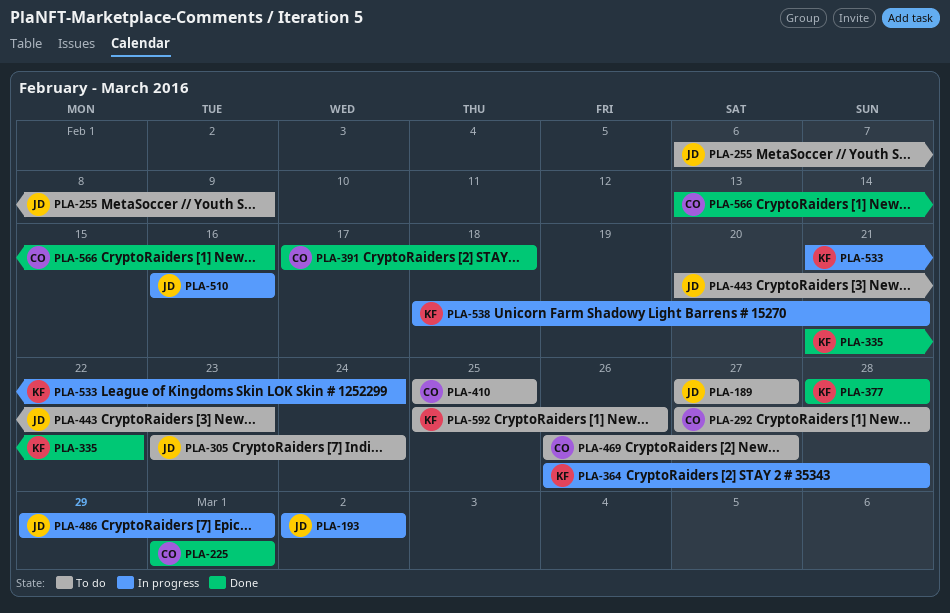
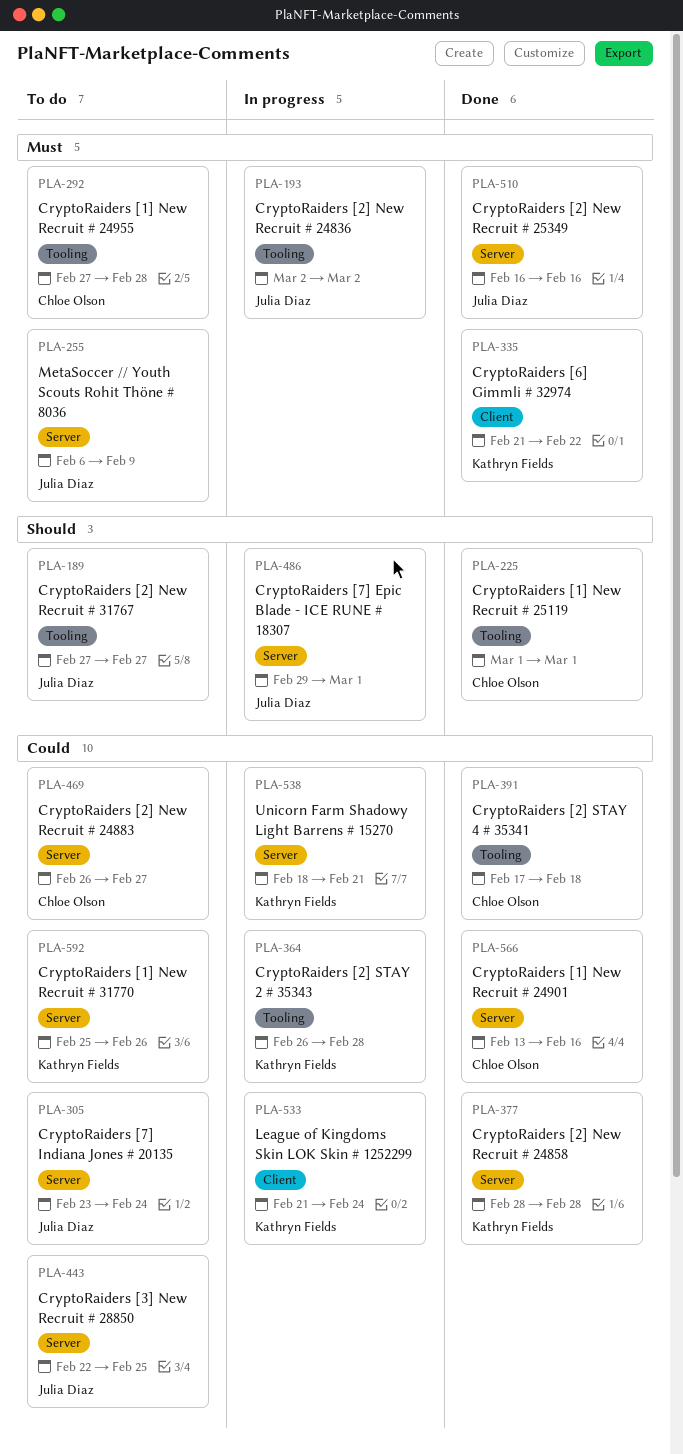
PLA-410: present -> none
PLA-443, start: Feb 20 -> Feb 22
PLA-443, due: Feb 23 -> Feb 25
PLA-510, status: In progress -> Done

